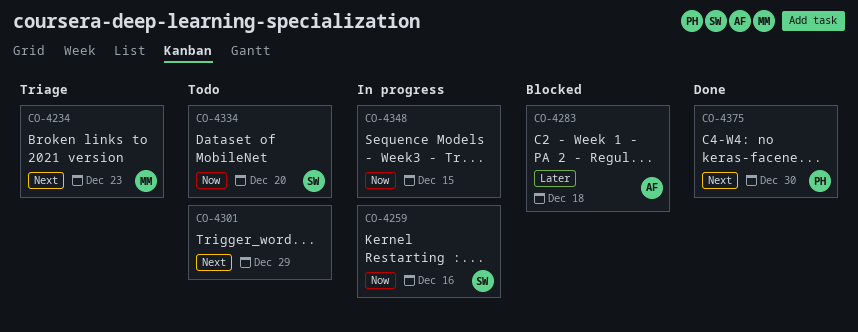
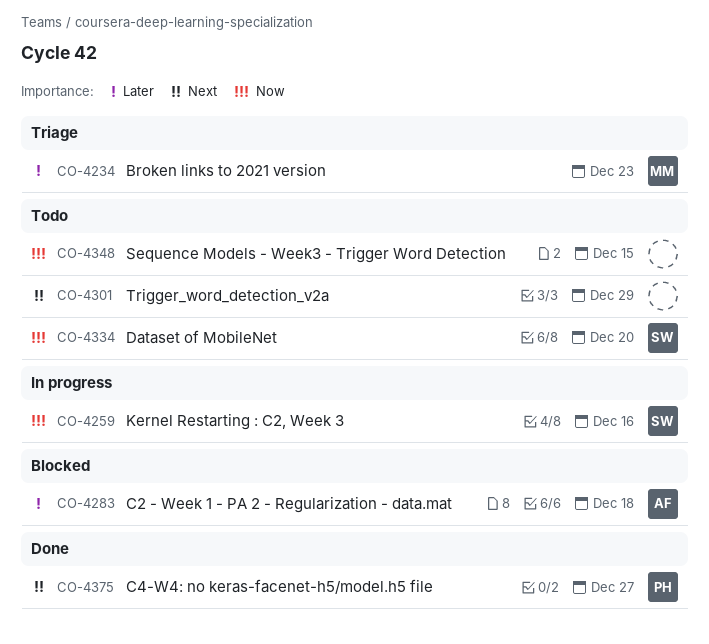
CO-4234, priority: Next -> Later
CO-4348, status: In progress -> Todo
CO-4375, due: Dec 30 -> Dec 27

